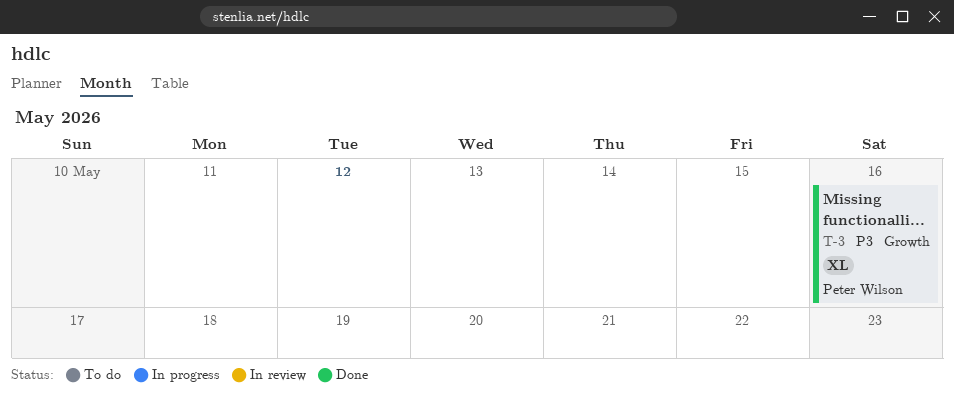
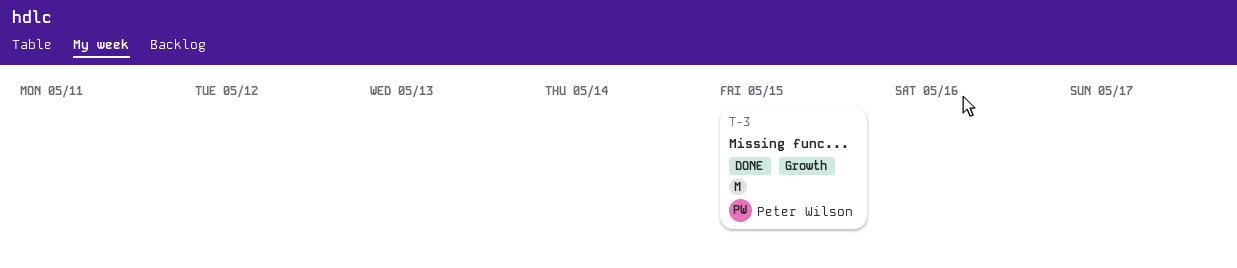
T-3, estimate: XL -> M
T-3, due: May 16 -> May 15

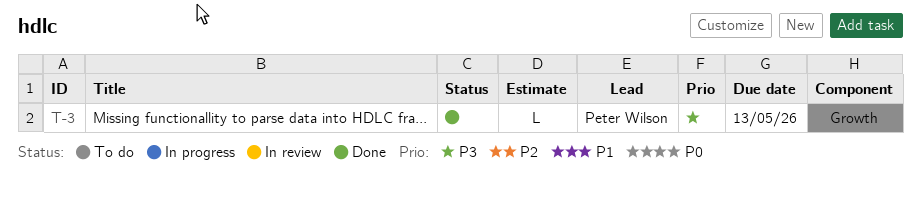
T-3, estimate: M -> L
T-3, due: May 15 -> May 13

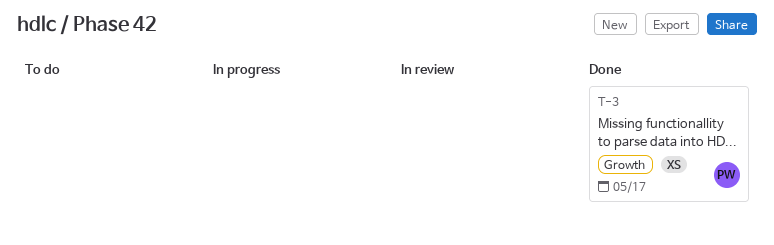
T-3, estimate: L -> XS
T-3, due: May 13 -> May 17

